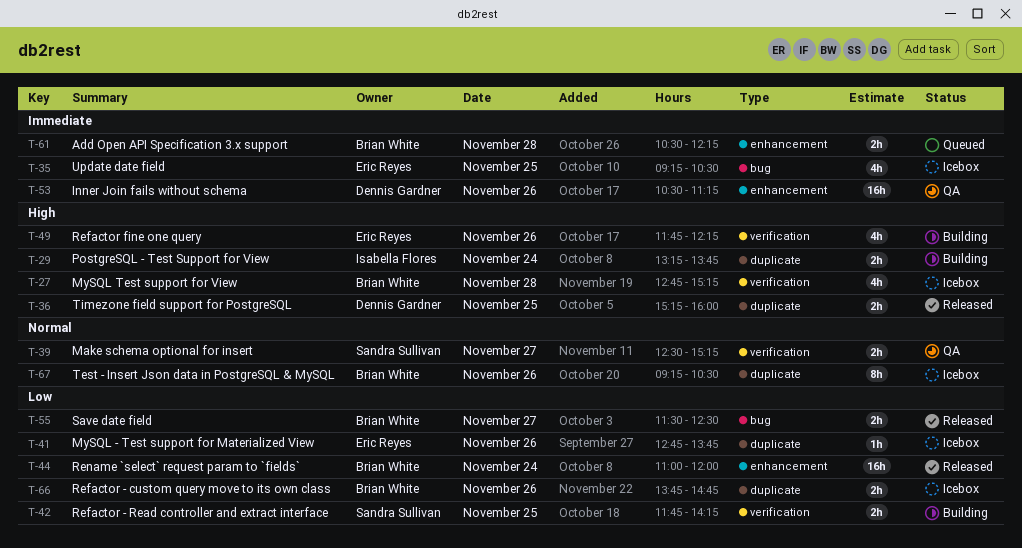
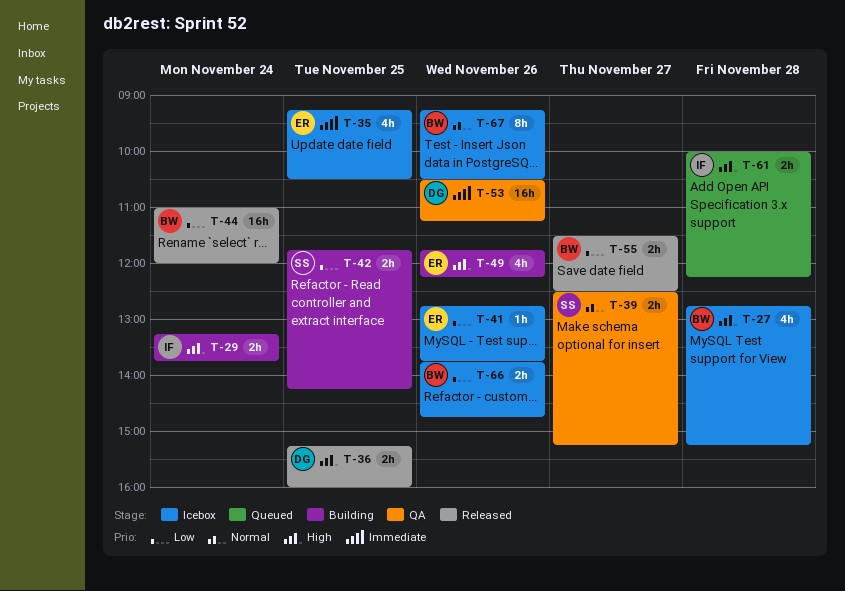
T-61, owner: Brian White -> Isabella Flores
T-61, priority: Immediate -> High
T-61, begins: 10:30 -> 10:00

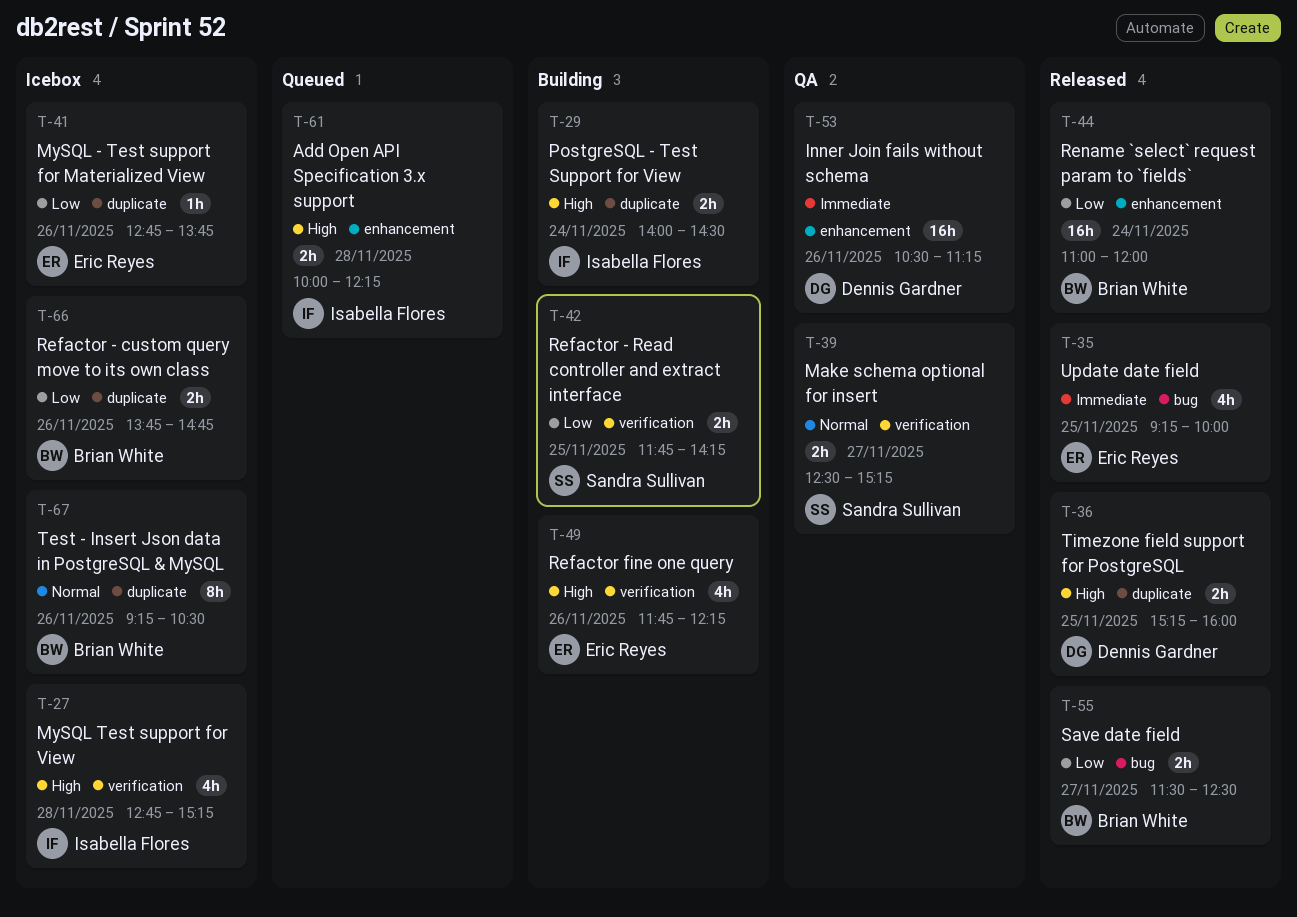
T-27, owner: Brian White -> Isabella Flores
T-29, begins: 13:15 -> 14:00
T-29, ends: 13:45 -> 14:30
T-35, status: Icebox -> Released
T-35, ends: 10:30 -> 10:00

